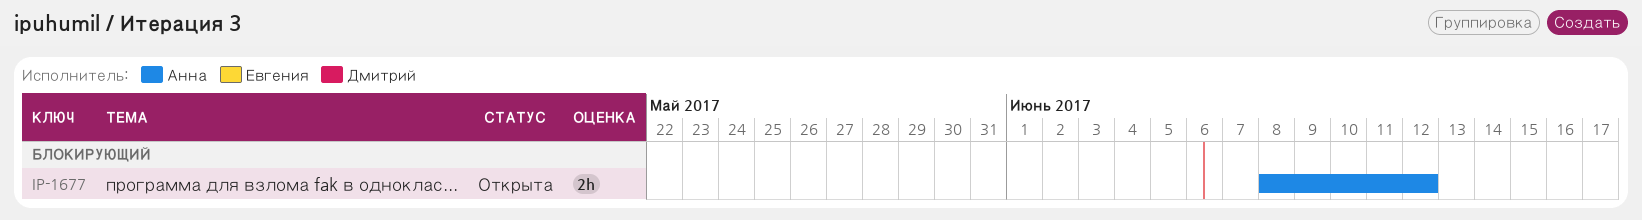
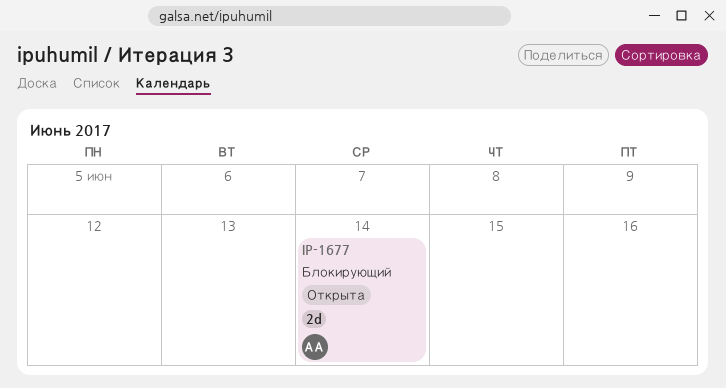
IP-1677, estimate: 2h -> 2d
IP-1677, due: Jun 12 -> Jun 14

